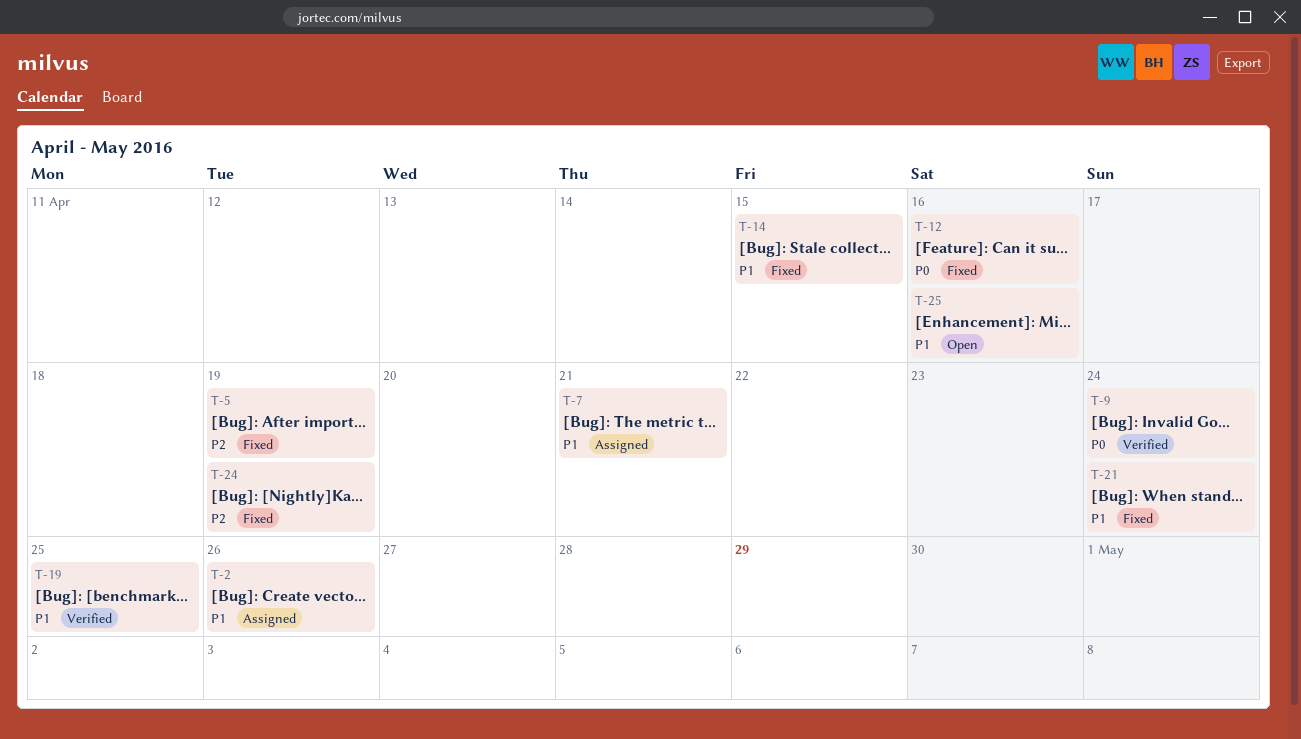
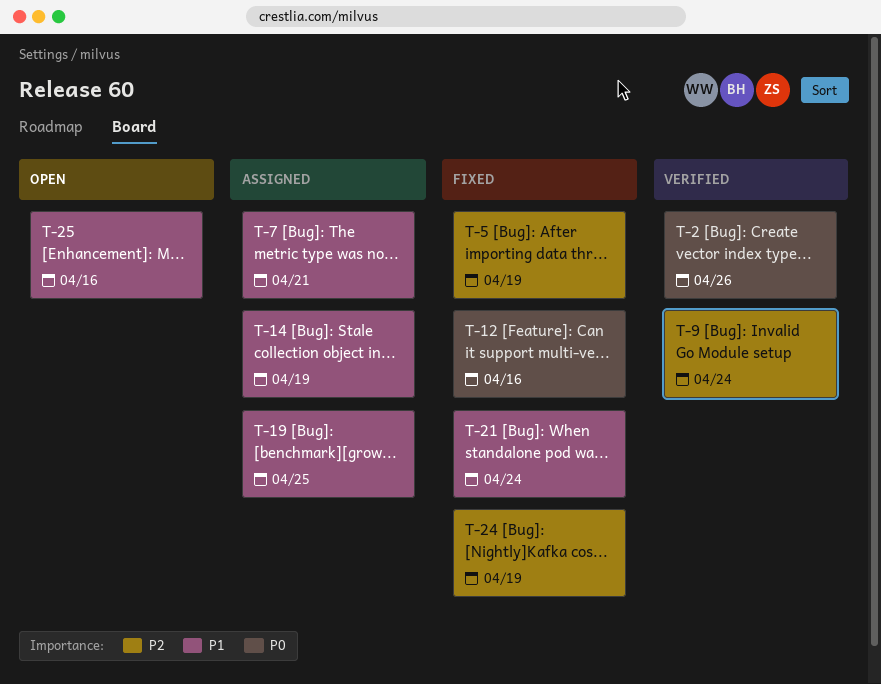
T-2, status: Assigned -> Verified
T-2, priority: P1 -> P0
T-9, priority: P0 -> P2
T-14, status: Fixed -> Assigned
T-14, due: Apr 15 -> Apr 19
T-19, status: Verified -> Assigned

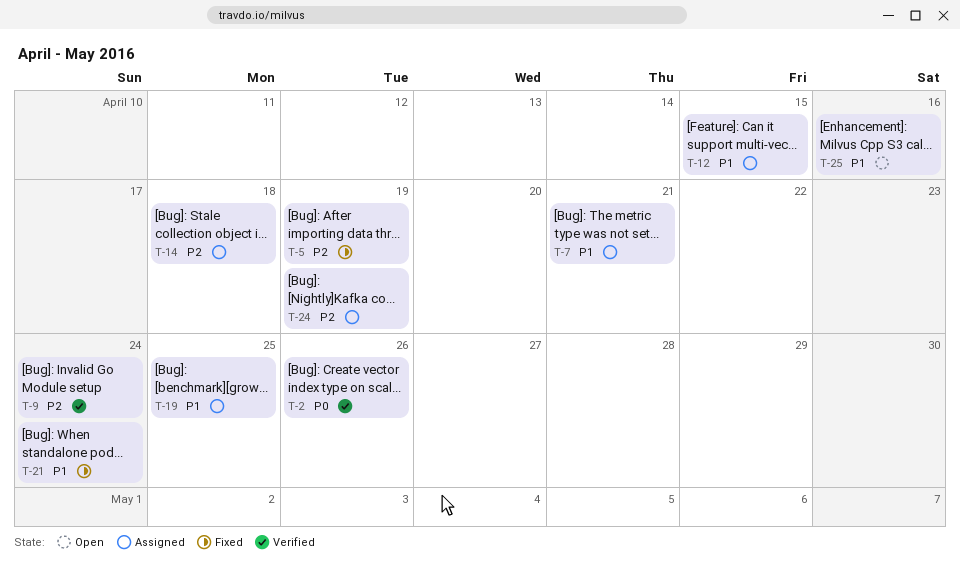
T-12, status: Fixed -> Assigned
T-12, priority: P0 -> P1
T-12, due: Apr 16 -> Apr 15
T-14, priority: P1 -> P2
T-14, due: Apr 19 -> Apr 18
T-24, status: Fixed -> Assigned

